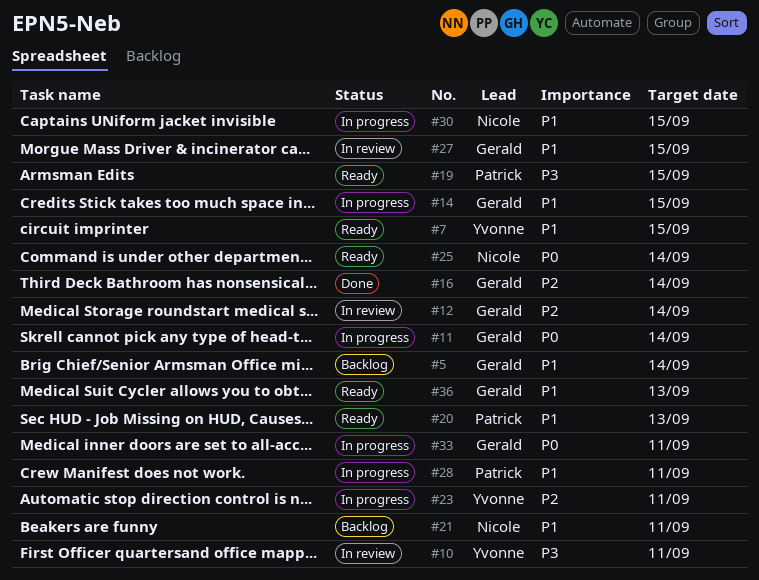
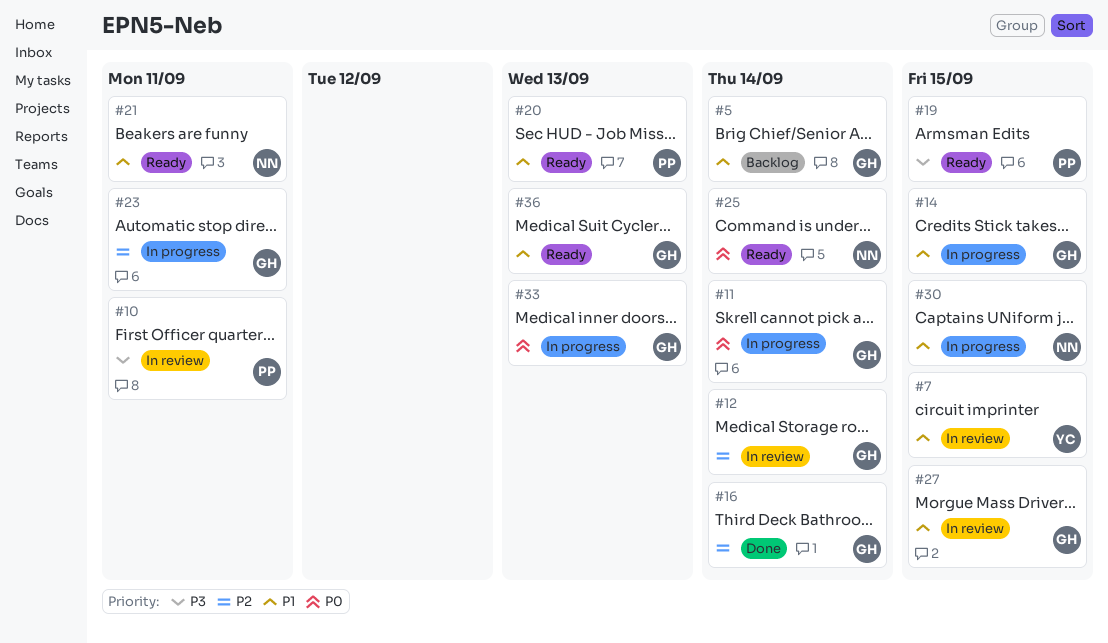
#7, status: Ready -> In review
#10, owner: Yvonne -> Patrick
#21, status: Backlog -> Ready
#23, owner: Yvonne -> Gerald
#28: present -> none
#33, due: Sep 11 -> Sep 13

